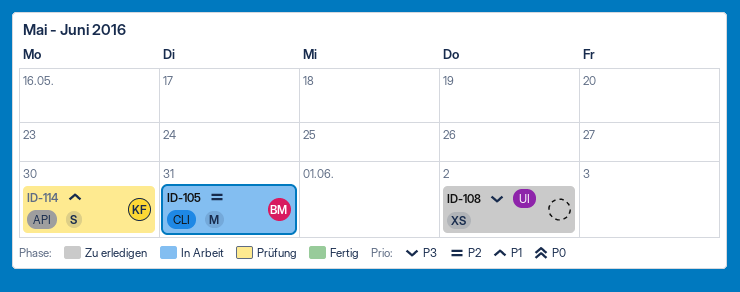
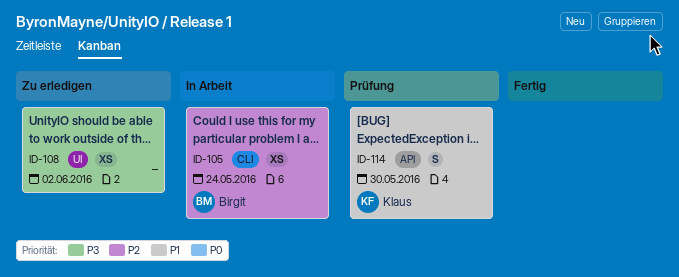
ID-105, estimate: M -> XS
ID-105, due: May 31 -> May 24

